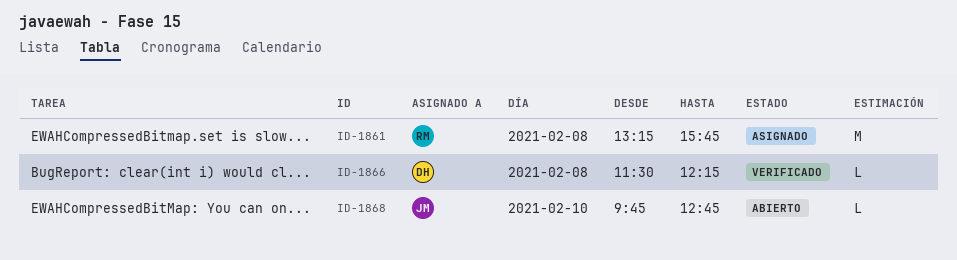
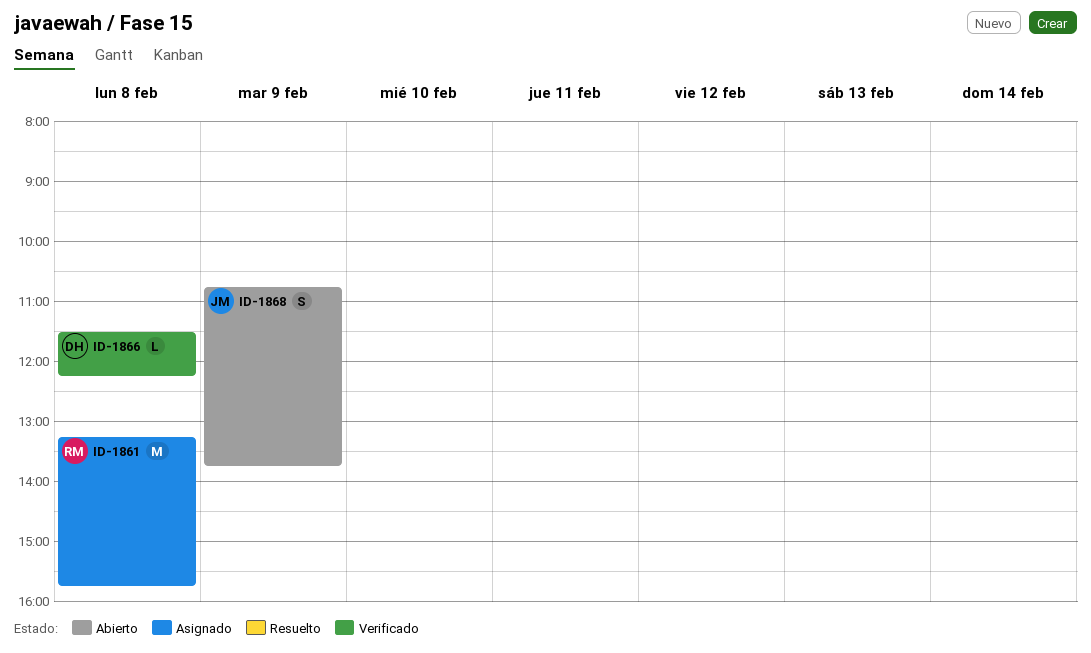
ID-1868, estimate: L -> S
ID-1868, day: Feb 10 -> Feb 9
ID-1868, begins: 09:45 -> 10:45
ID-1868, ends: 12:45 -> 13:45

